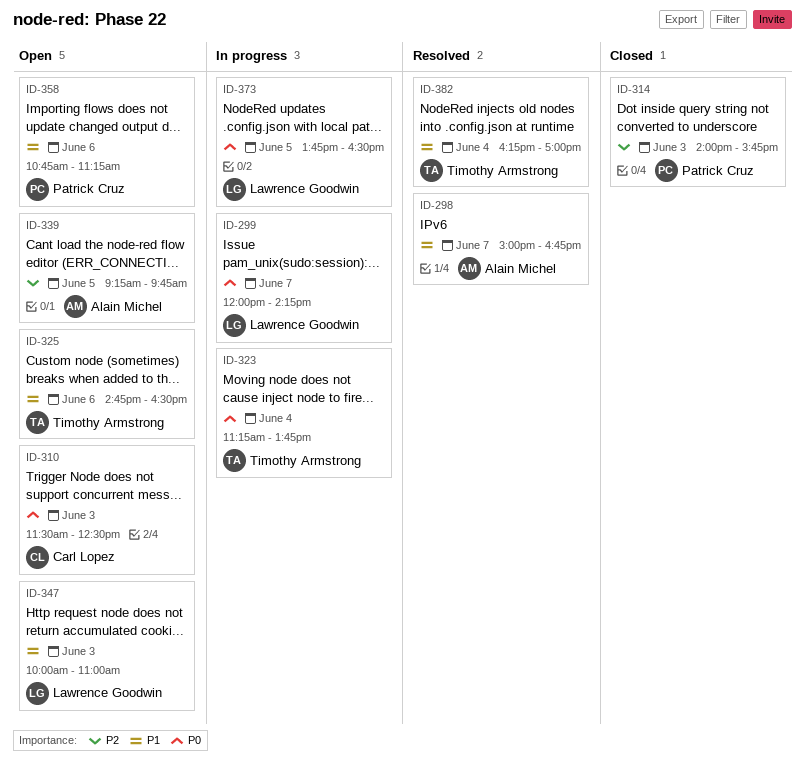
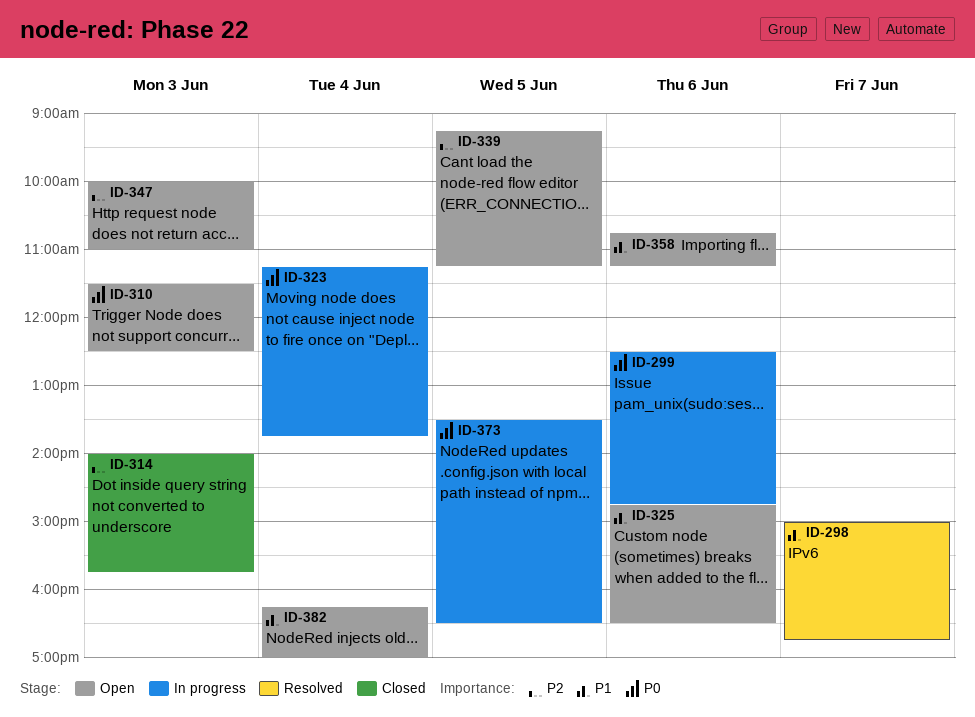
ID-299, day: Jun 7 -> Jun 6
ID-299, begins: 12:00 -> 12:30
ID-299, ends: 14:15 -> 14:45
ID-339, ends: 09:45 -> 11:15
ID-347, priority: P1 -> P2
ID-373, begins: 13:45 -> 13:30
ID-382, status: Resolved -> Open

